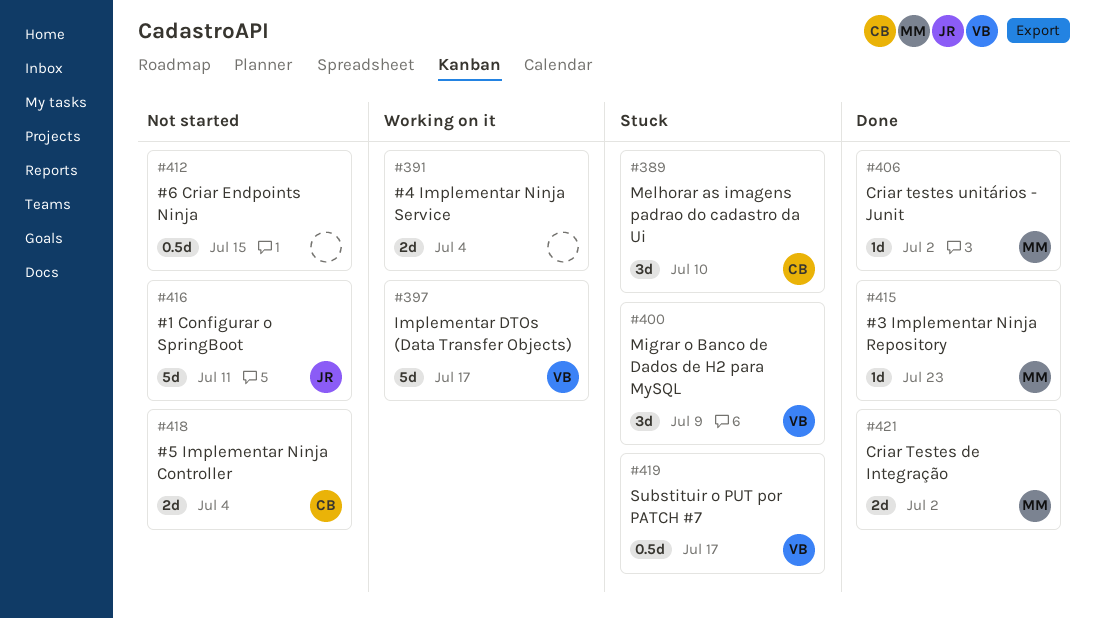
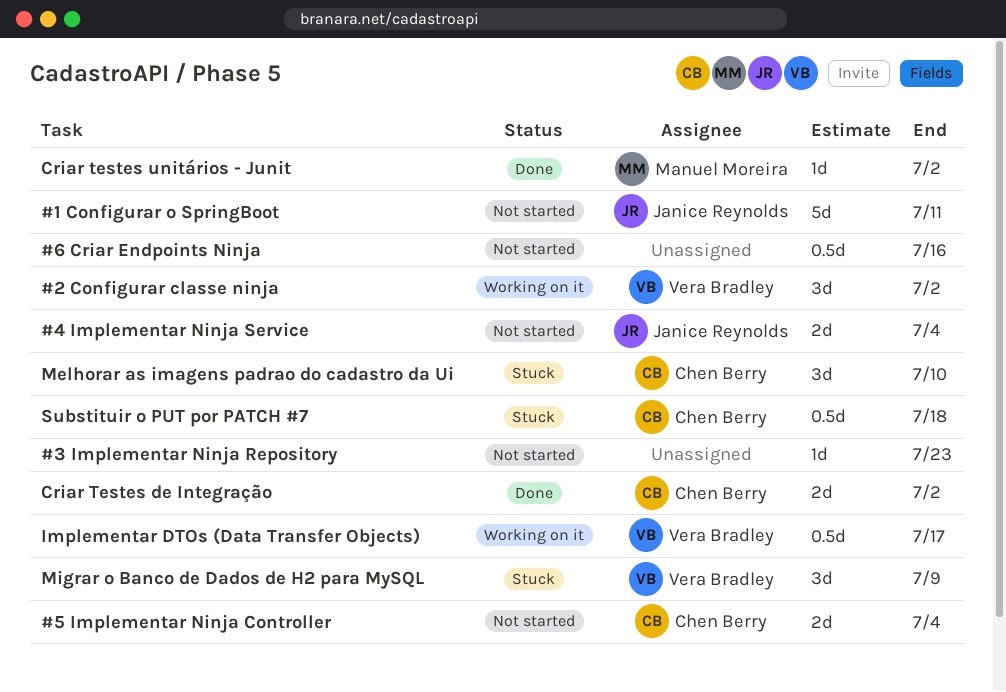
#2 Configurar classe ninja: none -> present
#3 Implementar Ninja Repository, status: Done -> Not started
#3 Implementar Ninja Repository, owner: Manuel Moreira -> none
#4 Implementar Ninja Service, status: Working on it -> Not started
#4 Implementar Ninja Service, owner: none -> Janice Reynolds
#6 Criar Endpoints Ninja, due: Jul 15 -> Jul 16
Criar Testes de Integração, owner: Manuel Moreira -> Chen Berry
Implementar DTOs (Data Transfer Objects), estimate: 5d -> 0.5d
Substituir o PUT por PATCH #7, owner: Vera Bradley -> Chen Berry
Substituir o PUT por PATCH #7, due: Jul 17 -> Jul 18

